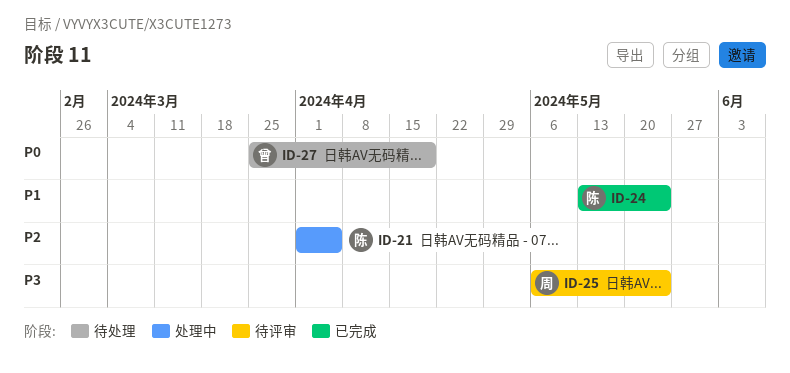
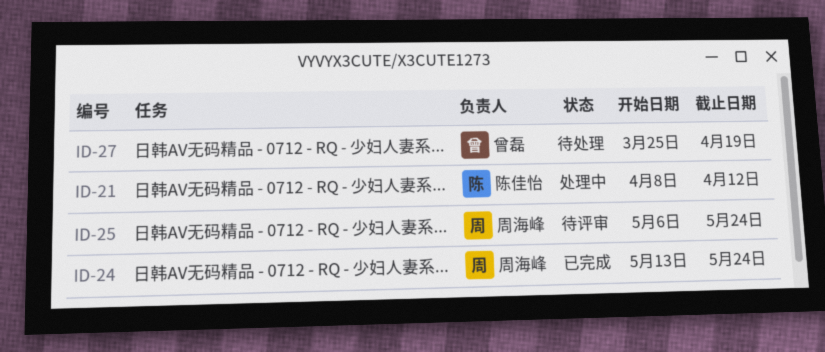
ID-21, start: Apr 1 -> Apr 8
ID-21, due: Apr 5 -> Apr 12
ID-24, owner: 陈佳怡 -> 周海峰

